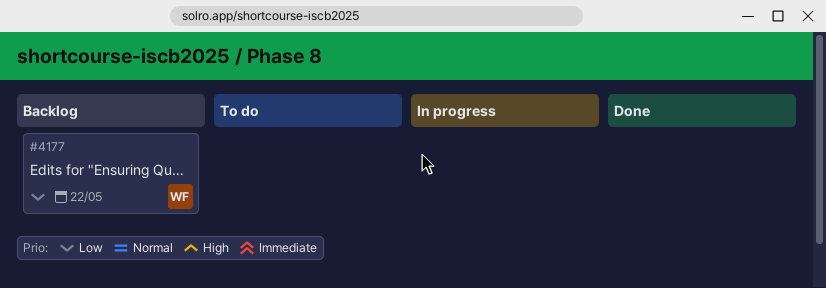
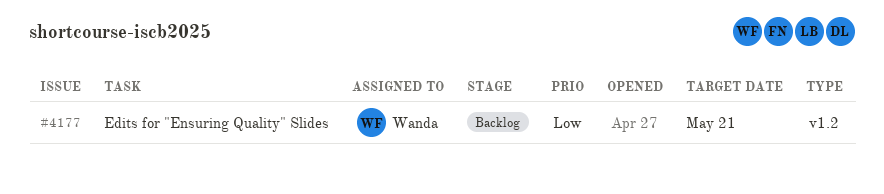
#4177, due: May 22 -> May 21

